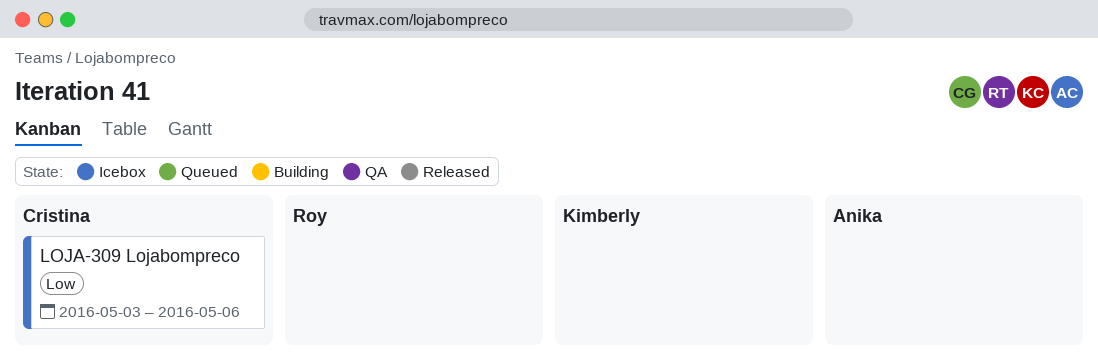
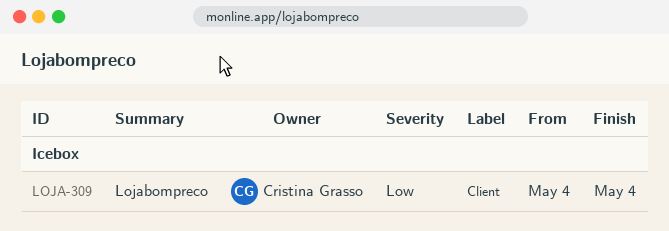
LOJA-309, start: May 3 -> May 4
LOJA-309, due: May 6 -> May 4

